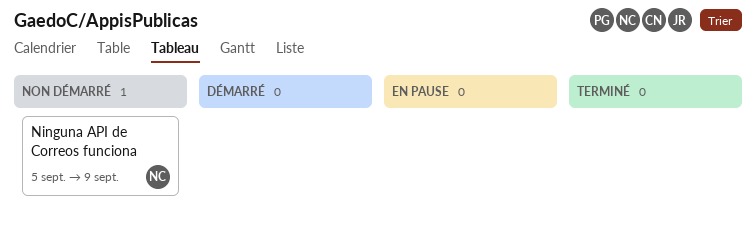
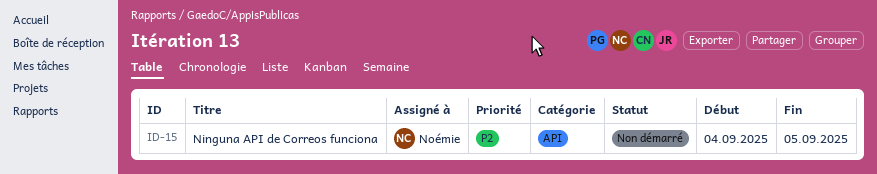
Ninguna API de Correos funciona, start: Sep 5 -> Sep 4
Ninguna API de Correos funciona, due: Sep 9 -> Sep 5

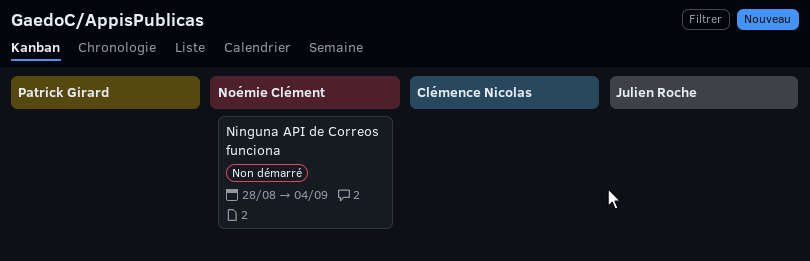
Ninguna API de Correos funciona, start: Sep 4 -> Aug 28
Ninguna API de Correos funciona, due: Sep 5 -> Sep 4

